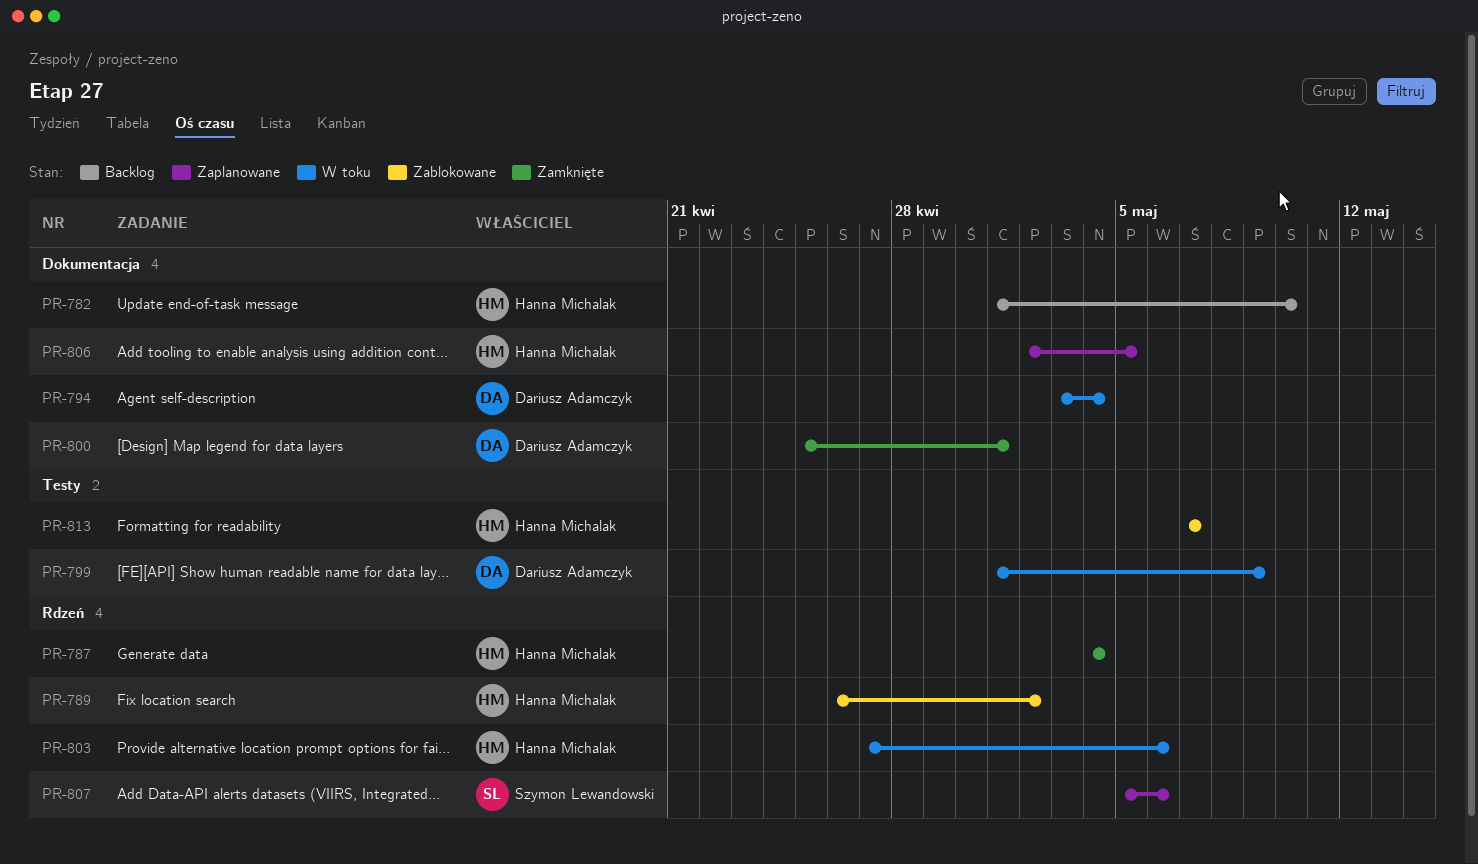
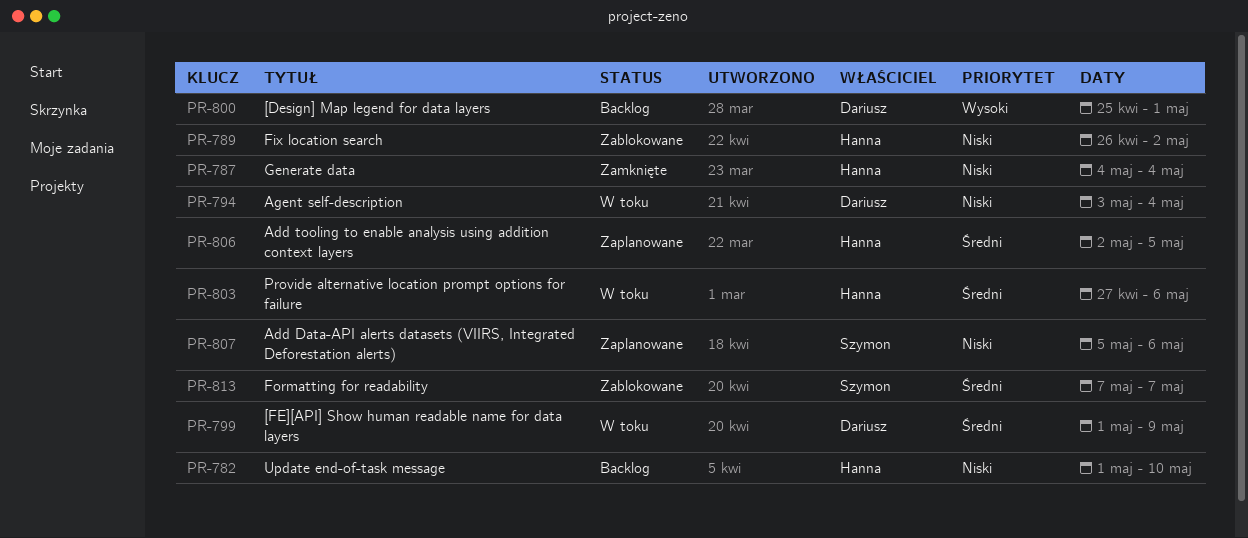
PR-800, status: Zamknięte -> Backlog
PR-813, owner: Hanna Michalak -> Szymon Lewandowski

